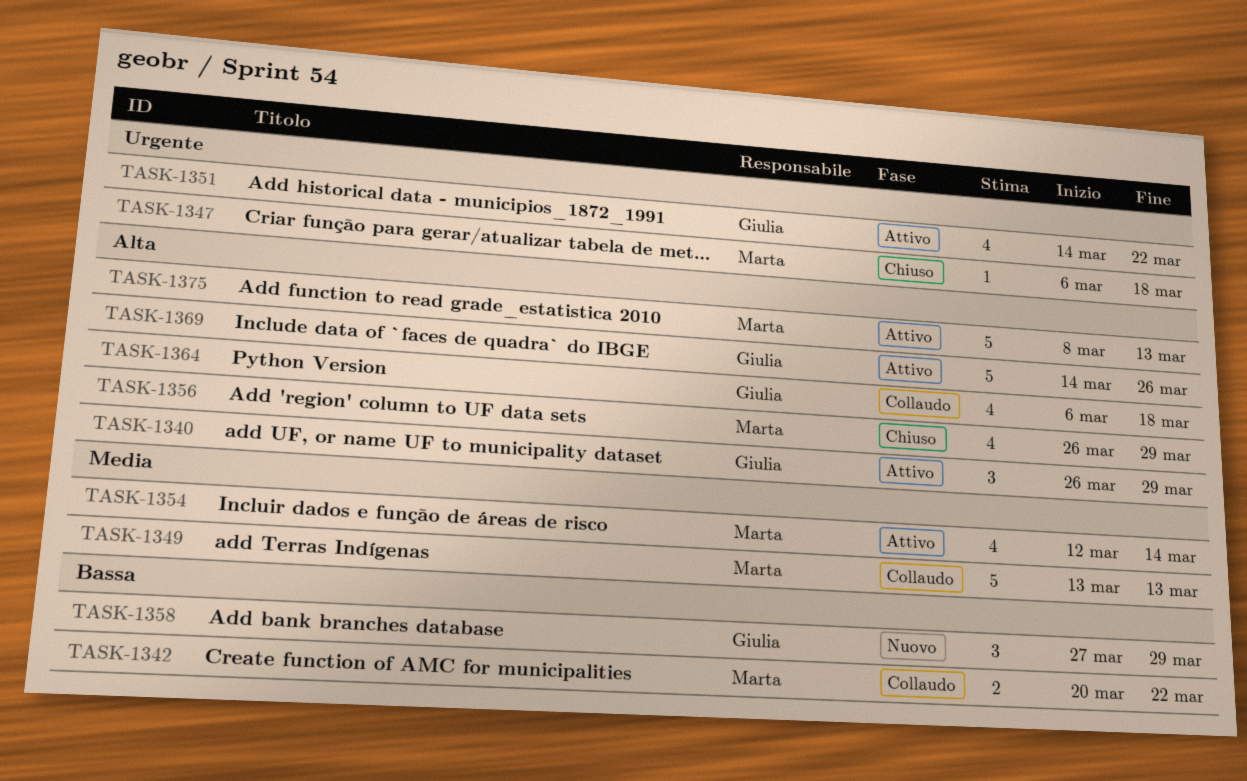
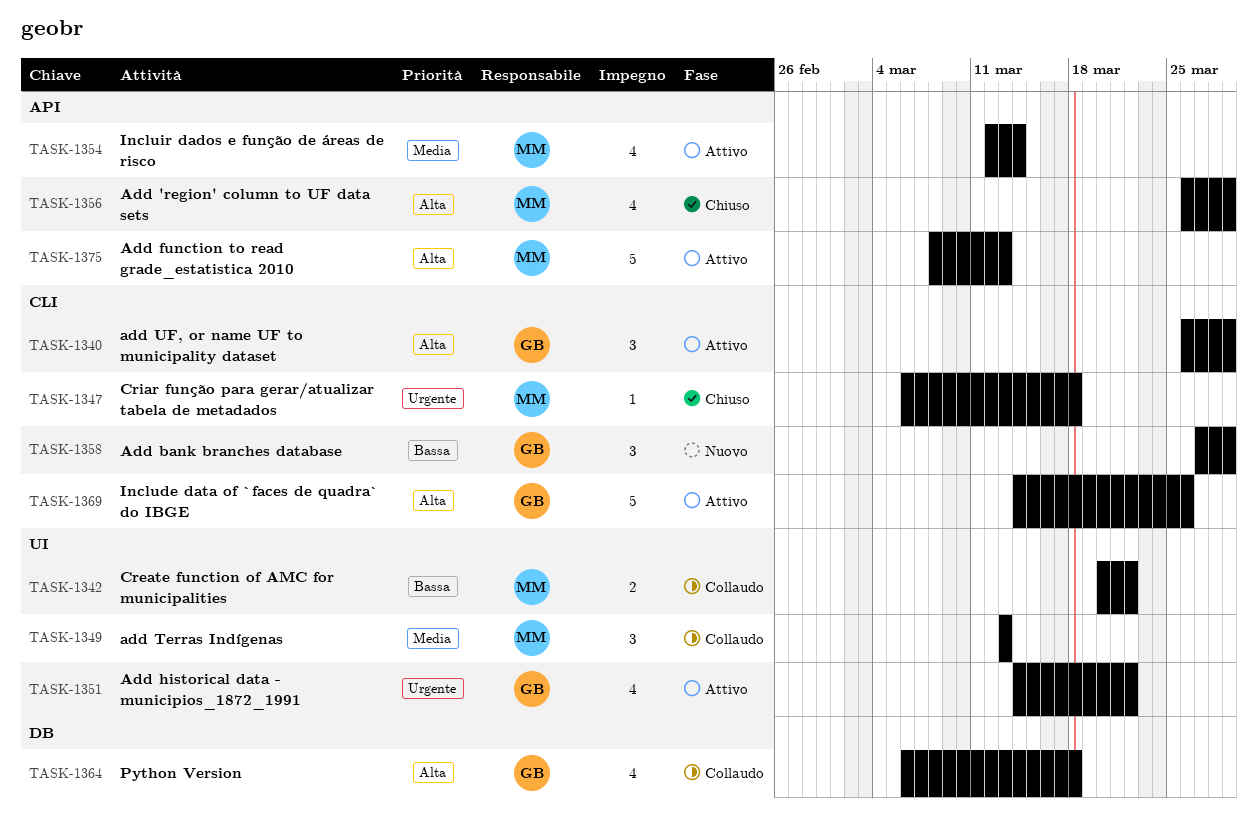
TASK-1349, estimate: 5 -> 3

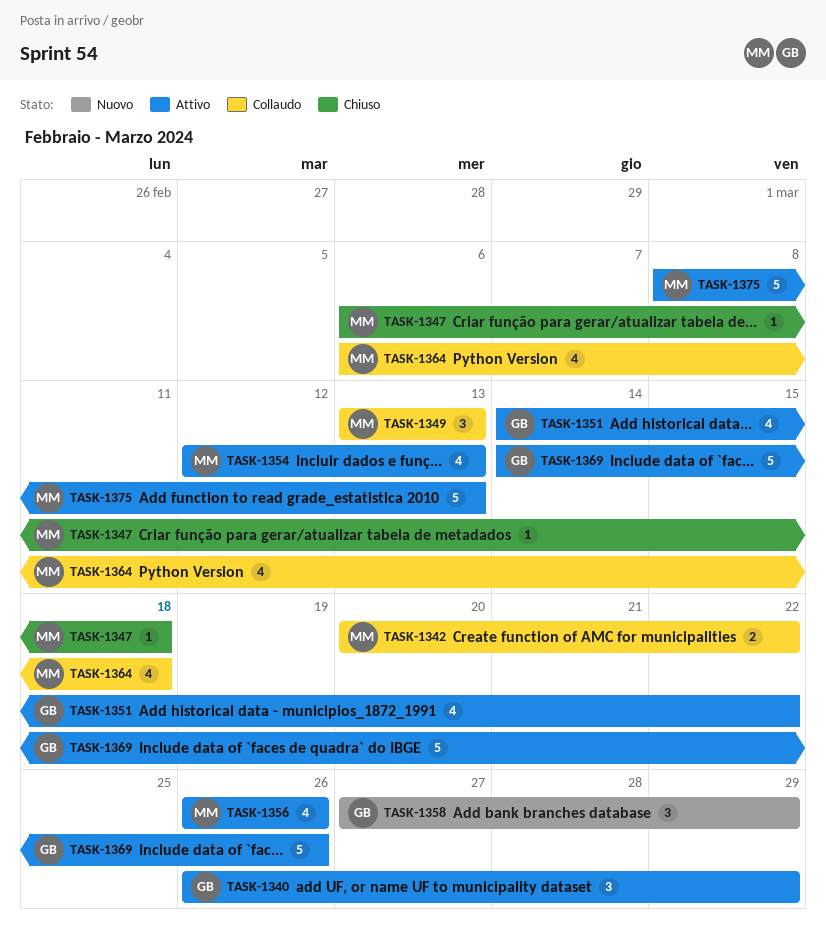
TASK-1354, due: Mar 14 -> Mar 13
TASK-1356, status: Chiuso -> Attivo
TASK-1356, due: Mar 29 -> Mar 26
TASK-1364, owner: GB -> MM

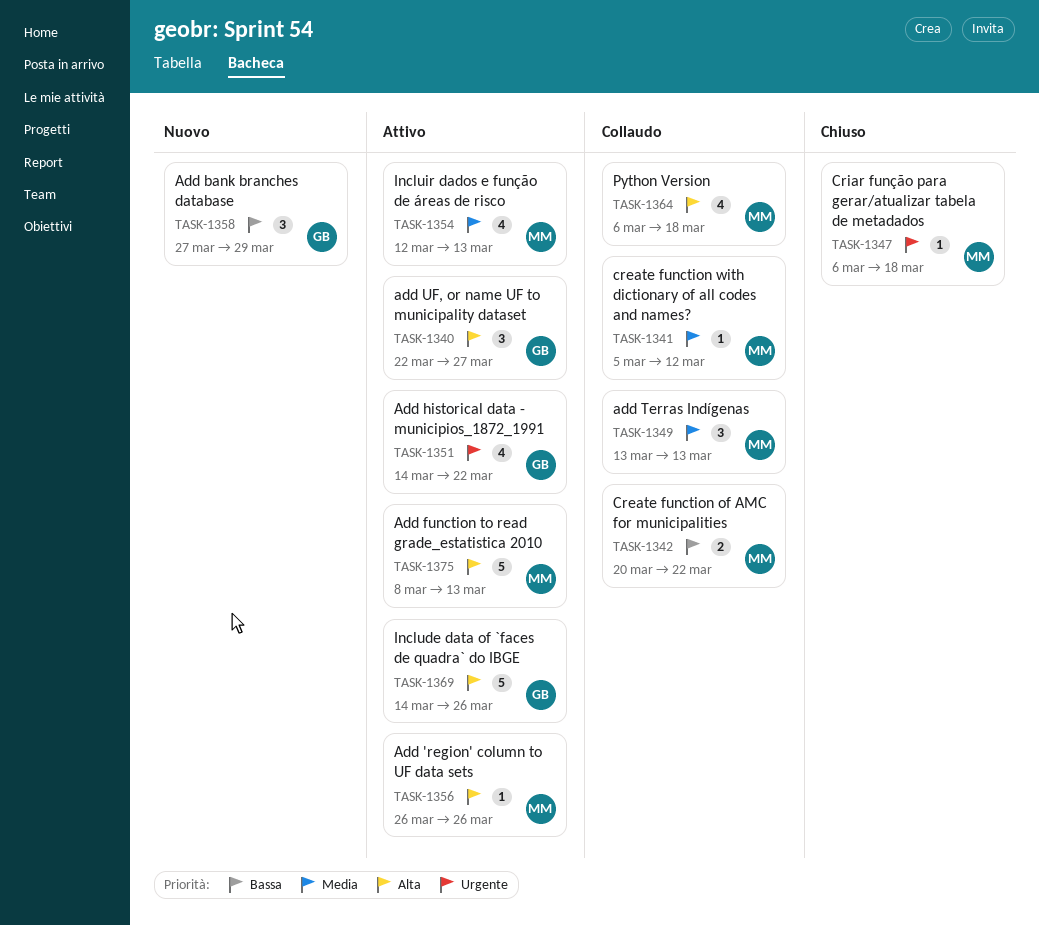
TASK-1340, start: Mar 26 -> Mar 22
TASK-1340, due: Mar 29 -> Mar 27
TASK-1341: none -> present
TASK-1356, estimate: 4 -> 1

